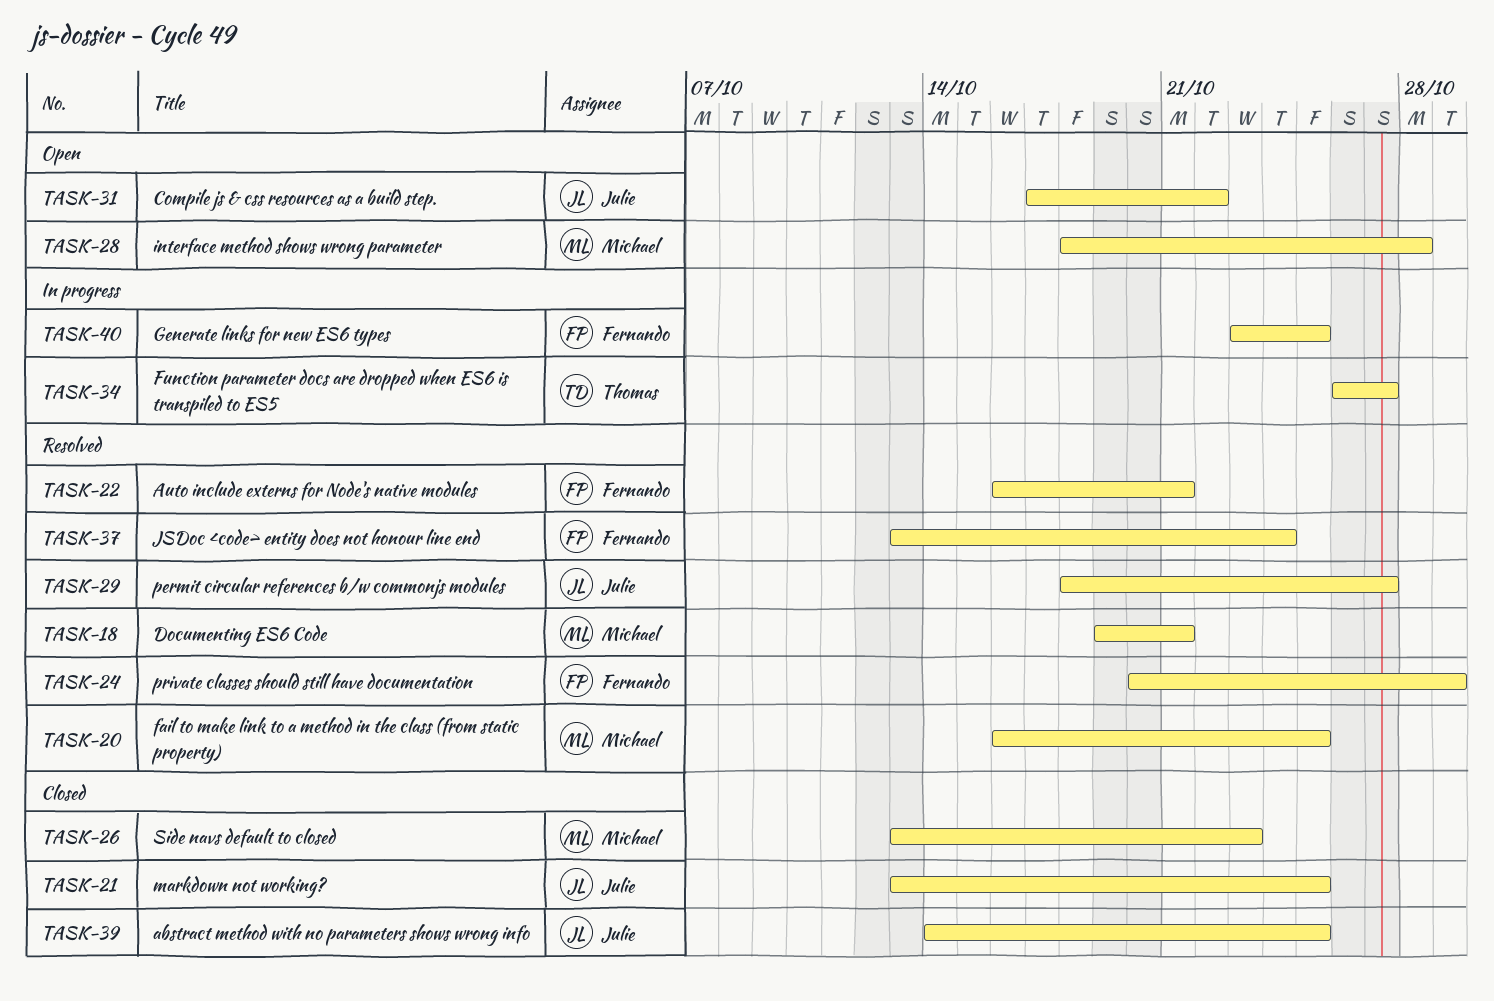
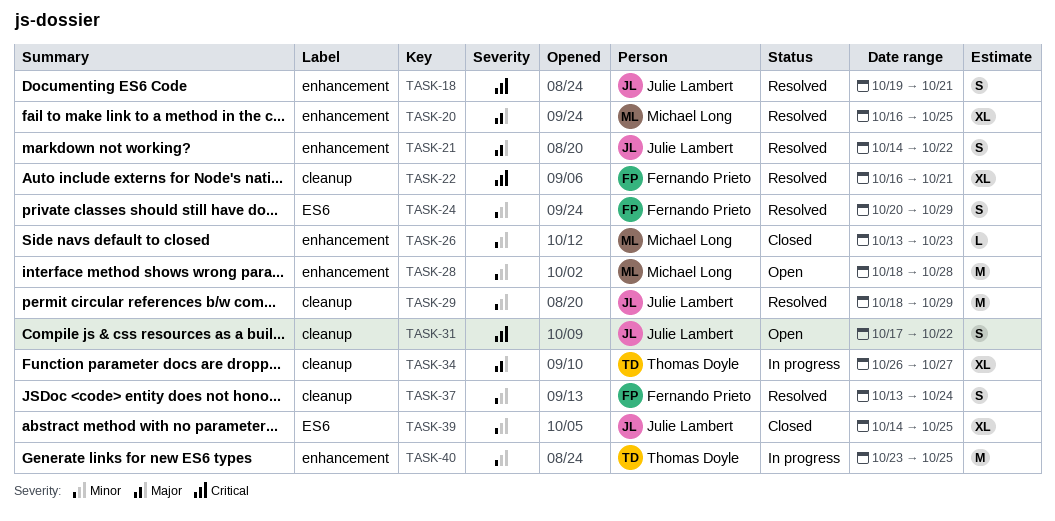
TASK-18, owner: Michael Long -> Julie Lambert
TASK-21, status: Closed -> Resolved
TASK-21, start: Oct 13 -> Oct 14
TASK-21, due: Oct 25 -> Oct 22
TASK-29, due: Oct 27 -> Oct 29
TASK-40, owner: Fernando Prieto -> Thomas Doyle

